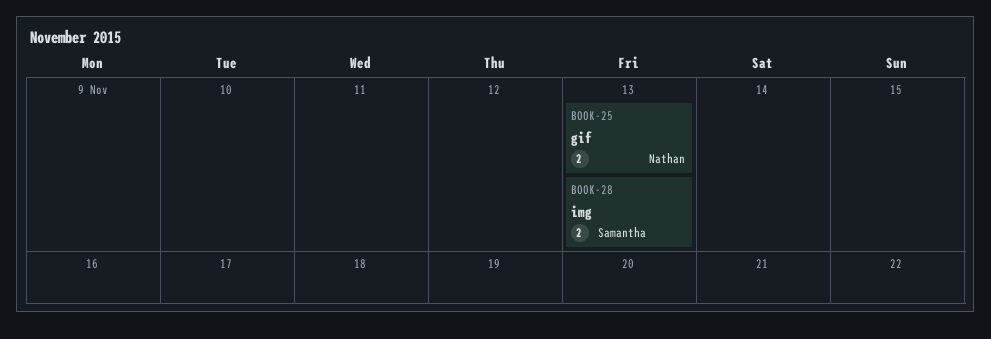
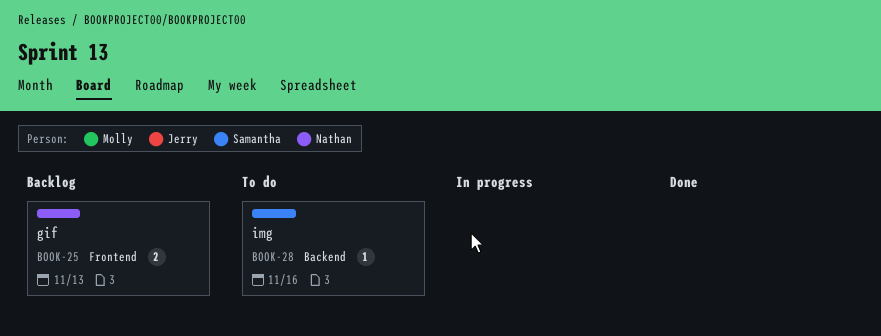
BOOK-28, estimate: 2 -> 1
BOOK-28, due: Nov 13 -> Nov 16

